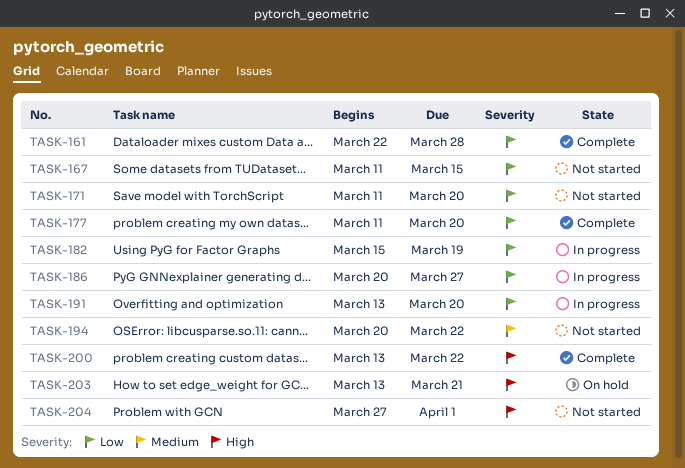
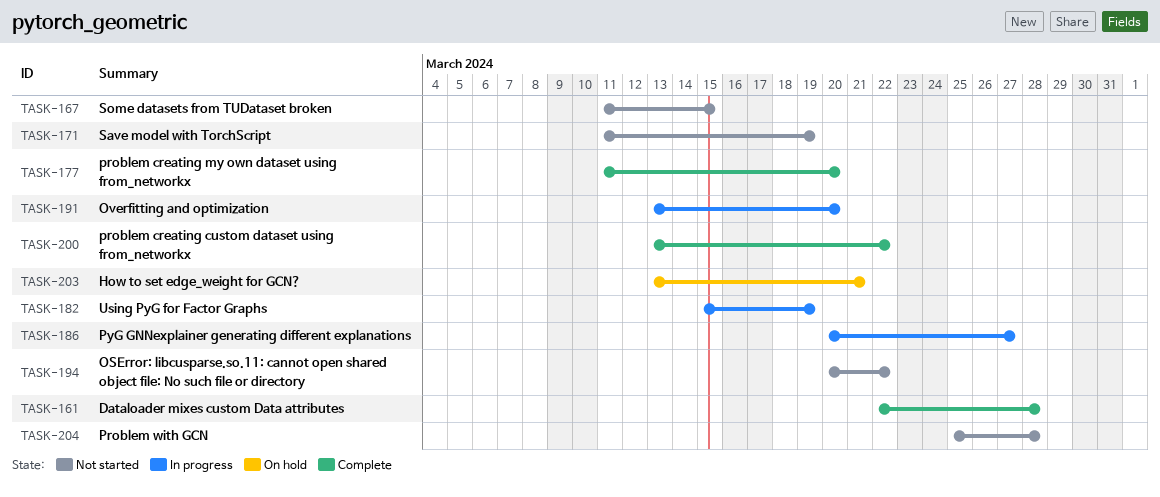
TASK-171, due: Mar 20 -> Mar 19
TASK-204, start: Mar 27 -> Mar 25
TASK-204, due: Apr 1 -> Mar 28

